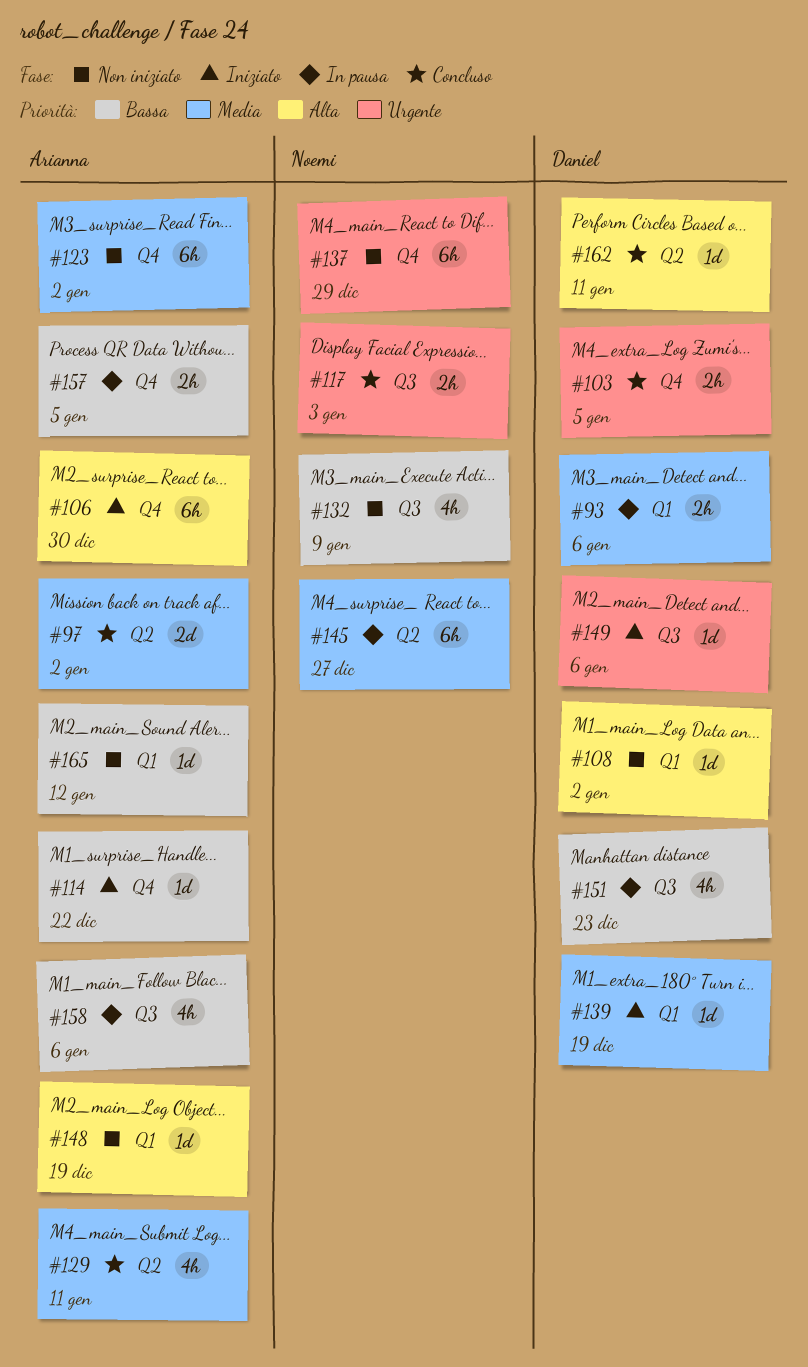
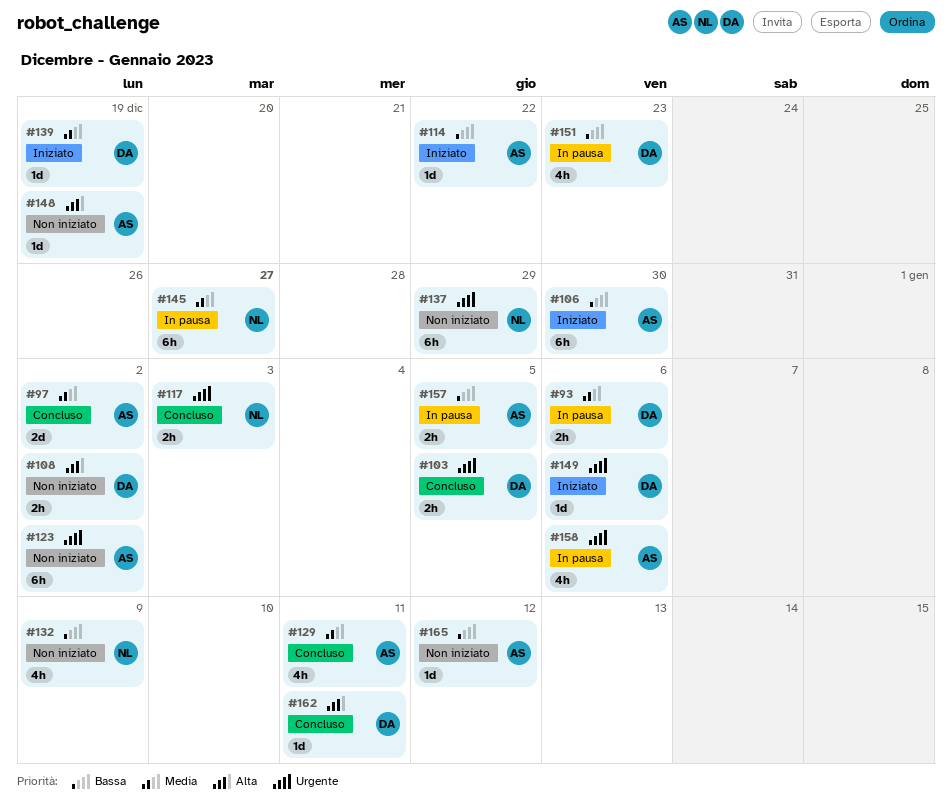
#106, priority: Alta -> Bassa
#108, estimate: 1d -> 2h
#123, priority: Media -> Urgente
#158, priority: Bassa -> Urgente

